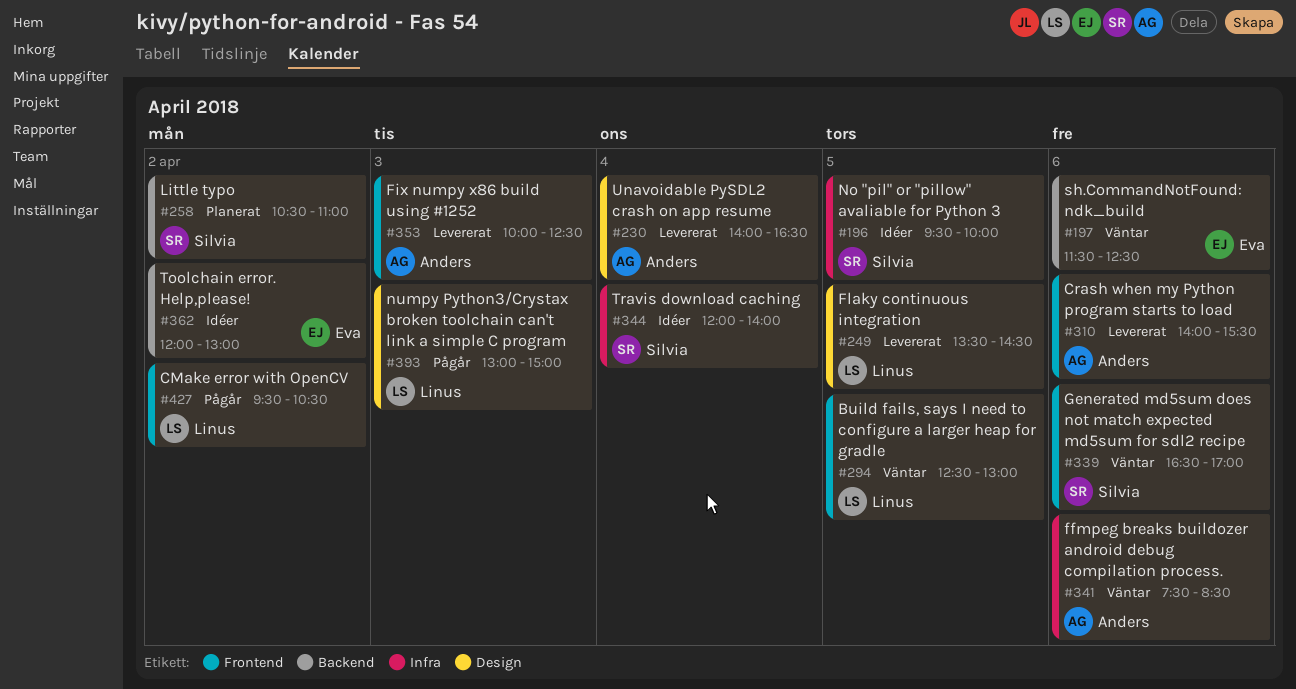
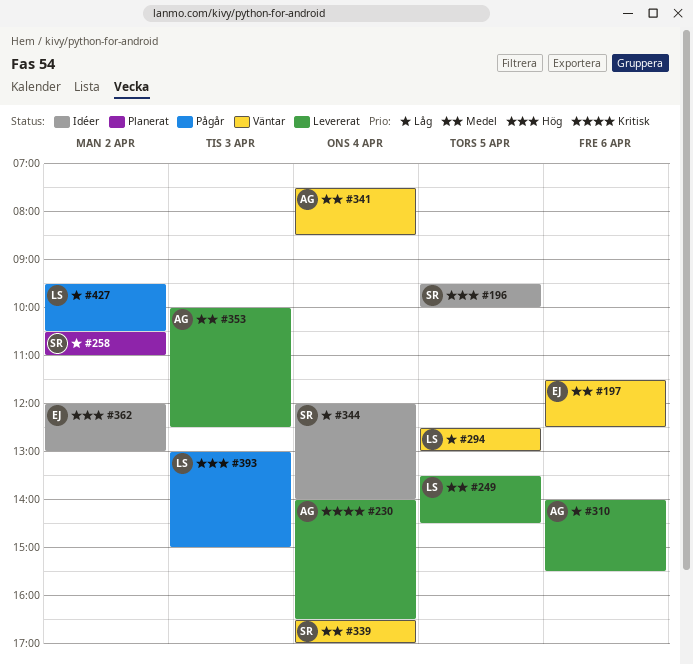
#339, day: Apr 6 -> Apr 4
#341, day: Apr 6 -> Apr 4

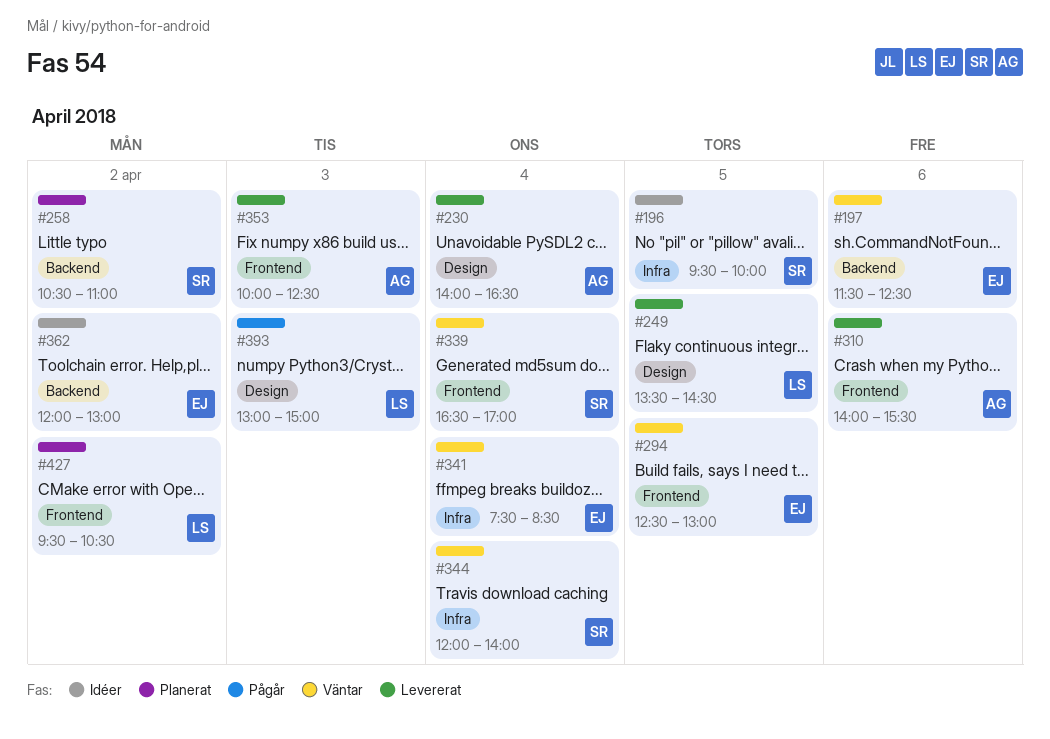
#294, owner: LS -> EJ
#341, owner: AG -> EJ
#344, status: Idéer -> Väntar
#427, status: Pågår -> Planerat

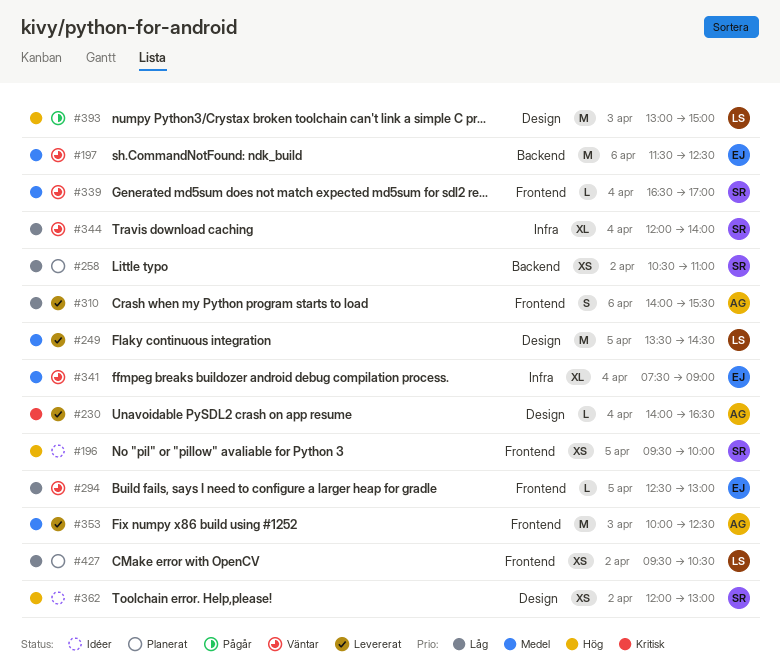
#196, label: Infra -> Frontend
#341, ends: 08:30 -> 09:00
#362, owner: EJ -> SR
#362, label: Backend -> Design

